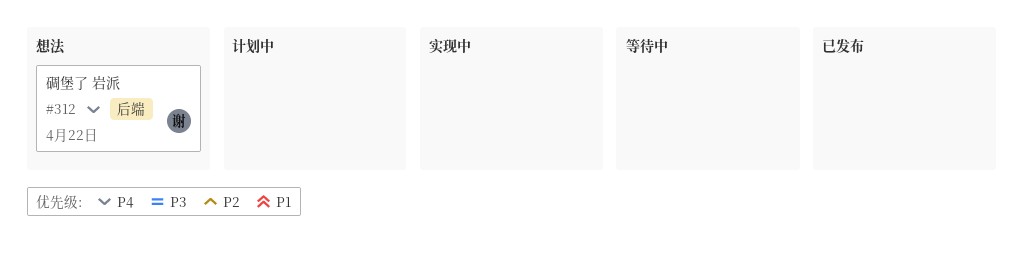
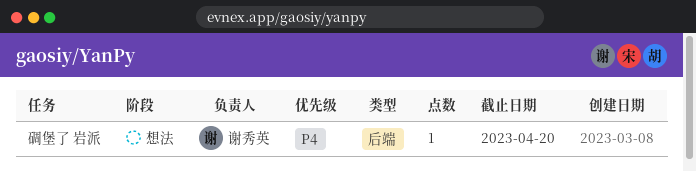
碉堡了 岩派, due: Apr 22 -> Apr 20

